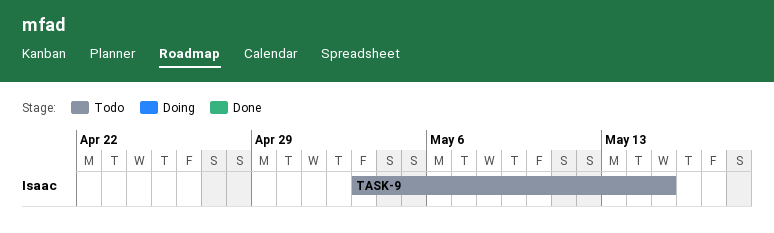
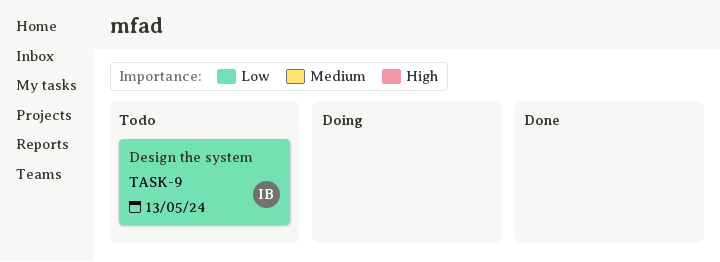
TASK-9, due: May 15 -> May 13

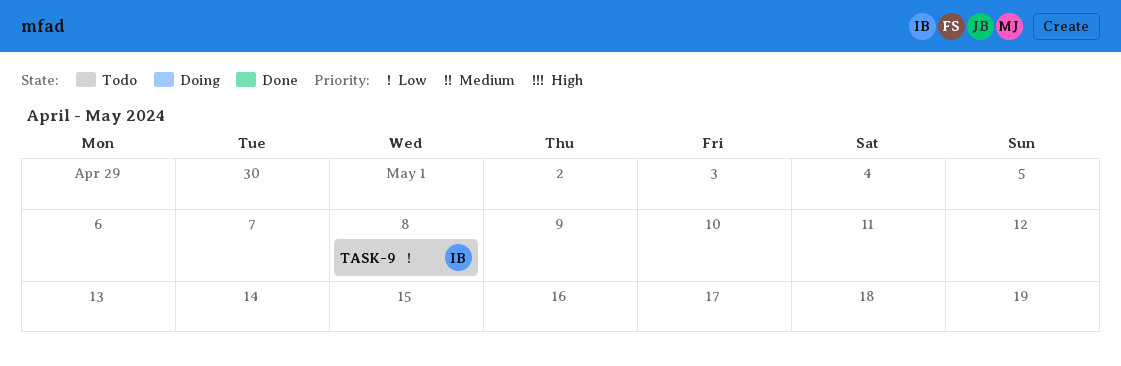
TASK-9, due: May 13 -> May 8

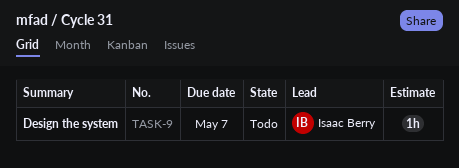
TASK-9, due: May 8 -> May 7

